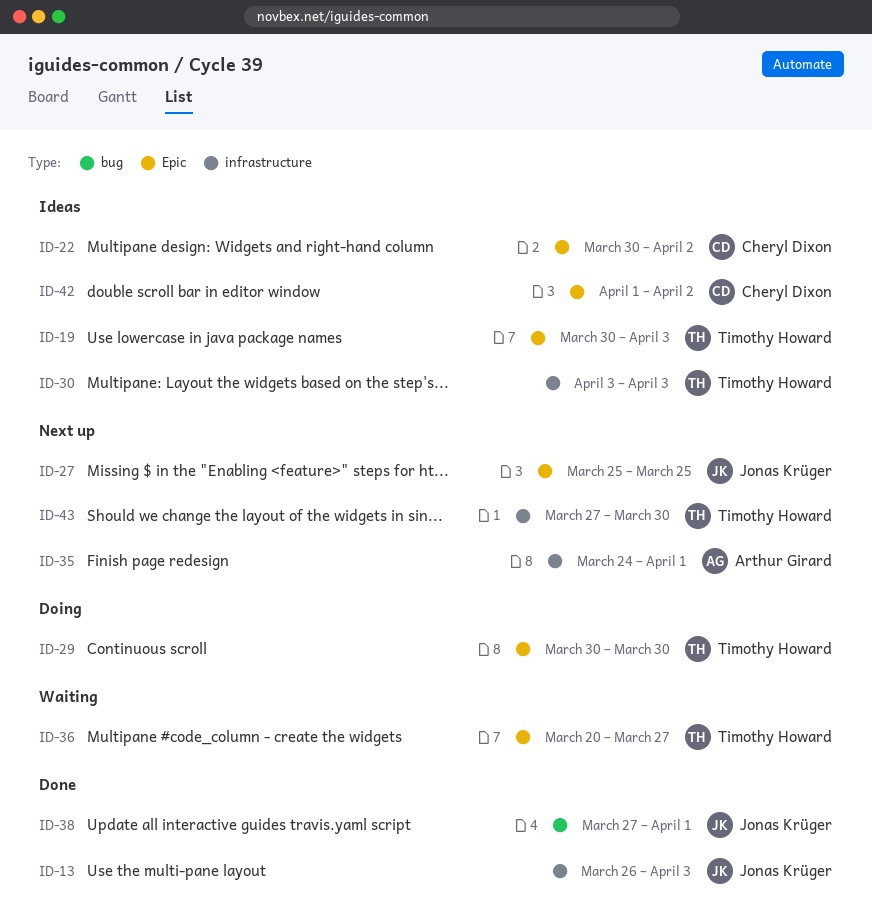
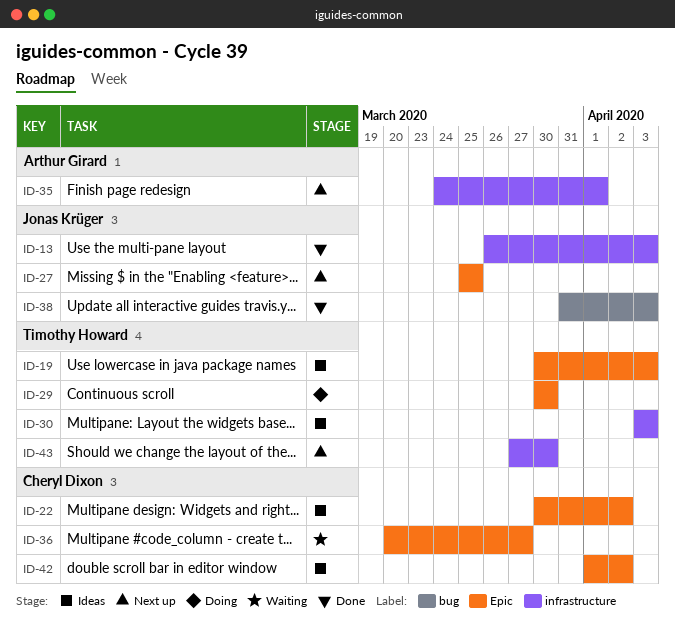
ID-36, owner: Timothy Howard -> Cheryl Dixon
ID-38, start: Mar 27 -> Mar 31
ID-38, due: Apr 1 -> Apr 3

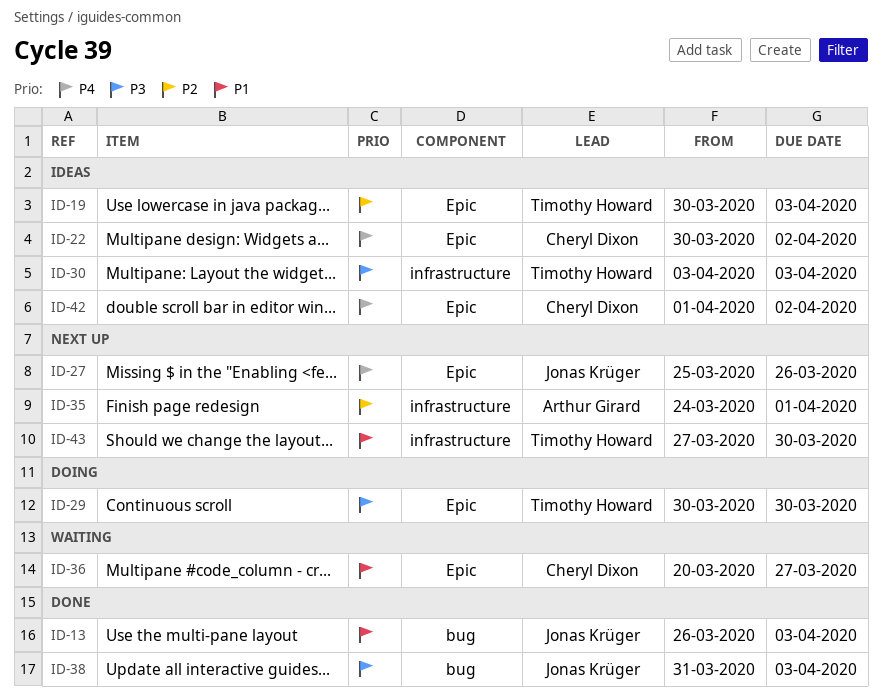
ID-13, label: infrastructure -> bug
ID-27, due: Mar 25 -> Mar 26

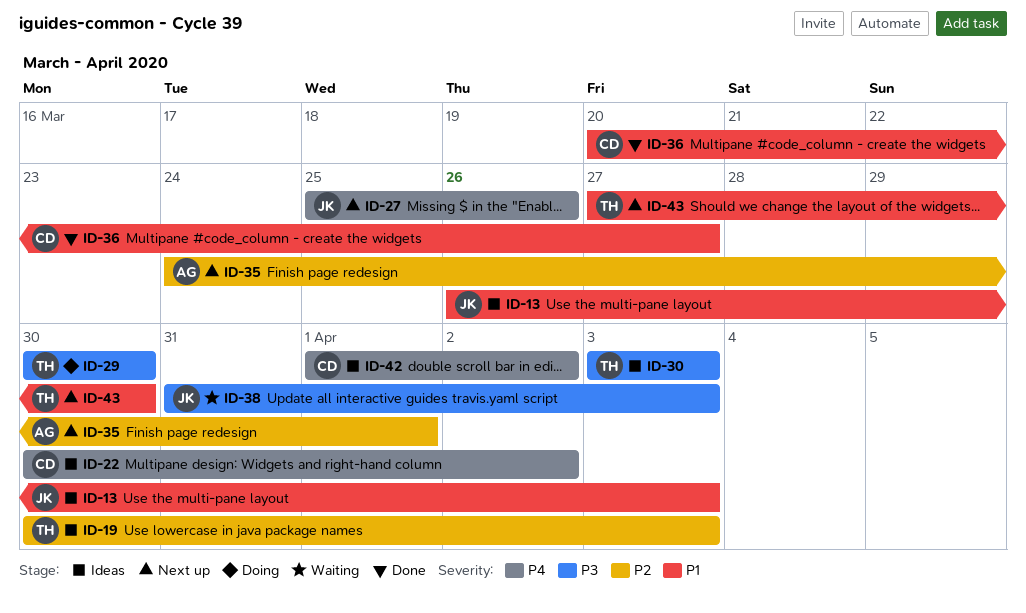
ID-13, status: Done -> Ideas
ID-36, status: Waiting -> Done
ID-38, status: Done -> Waiting

